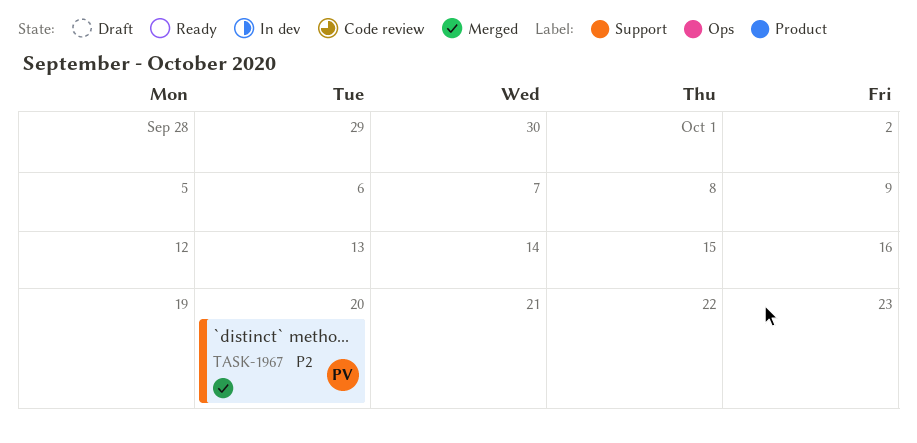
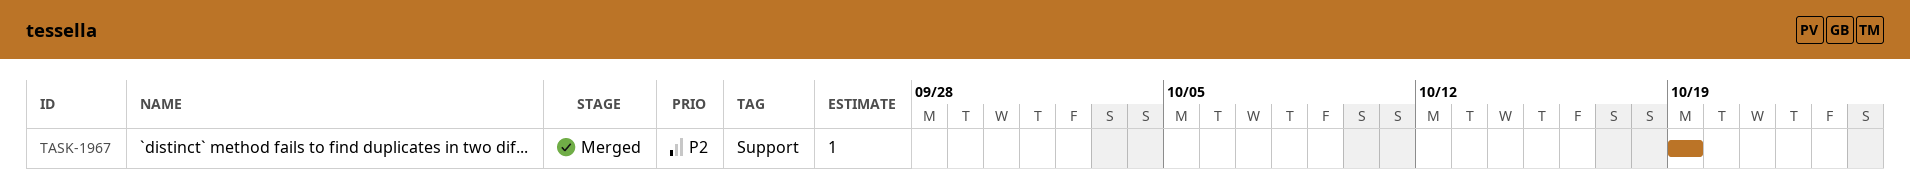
TASK-1967, due: Oct 20 -> Oct 19

